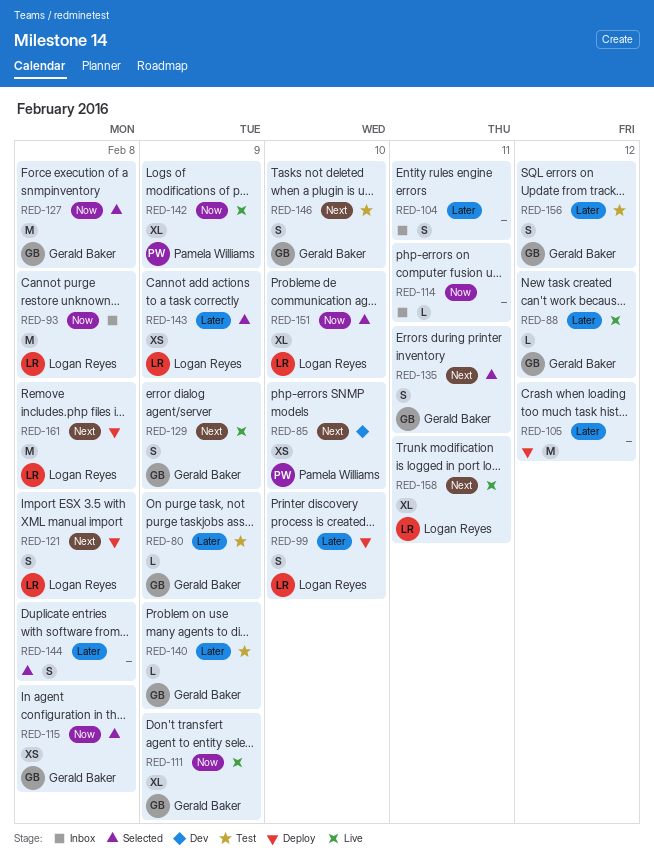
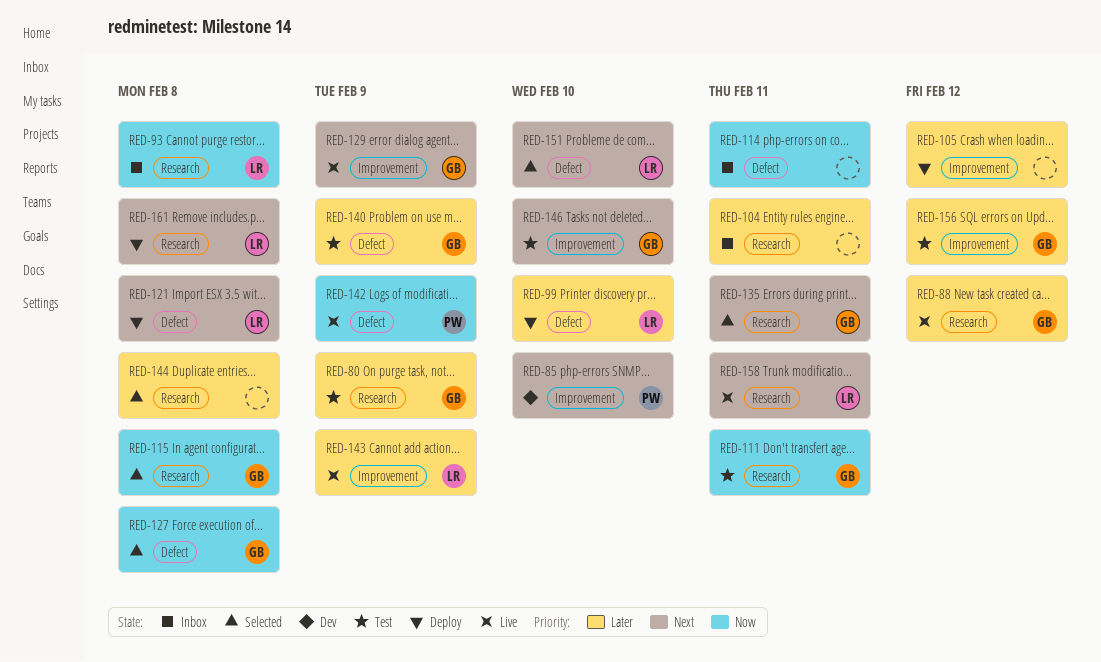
RED-111, status: Live -> Test
RED-111, due: Feb 9 -> Feb 11
RED-143, status: Selected -> Live
RED-151, priority: Now -> Next

